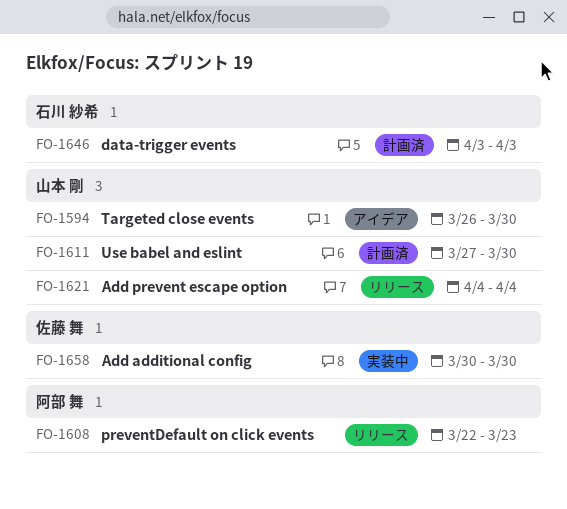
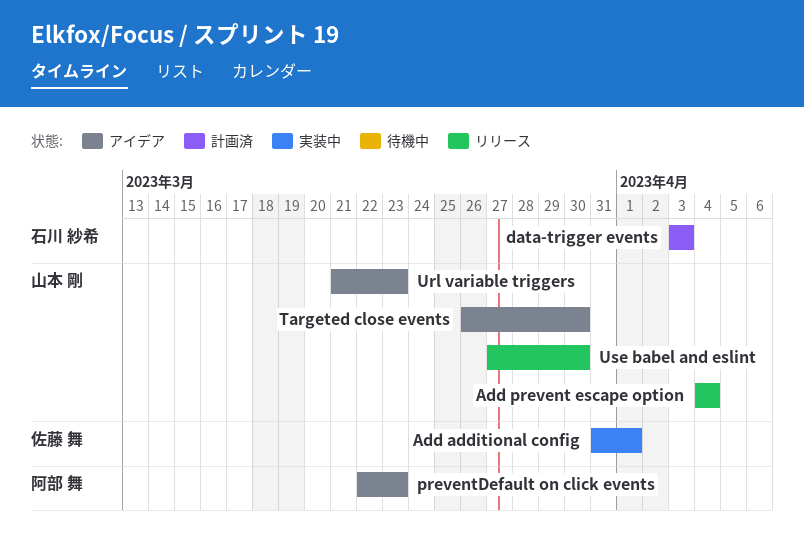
Add additional config, start: Mar 30 -> Mar 31
Add additional config, due: Mar 30 -> Apr 1
preventDefault on click events, status: リリース -> アイデア
Url variable triggers: none -> present
Use babel and eslint, status: 計画済 -> リリース

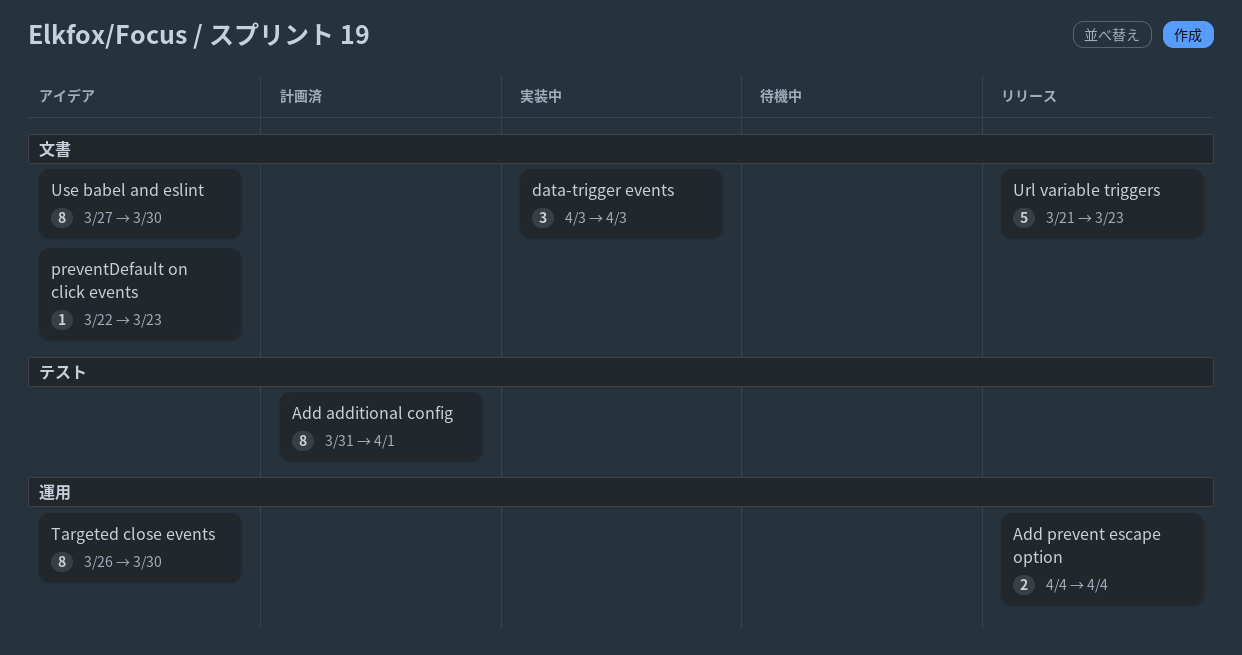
Add additional config, status: 実装中 -> 計画済
data-trigger events, status: 計画済 -> 実装中
Url variable triggers, status: アイデア -> リリース
Use babel and eslint, status: リリース -> アイデア

